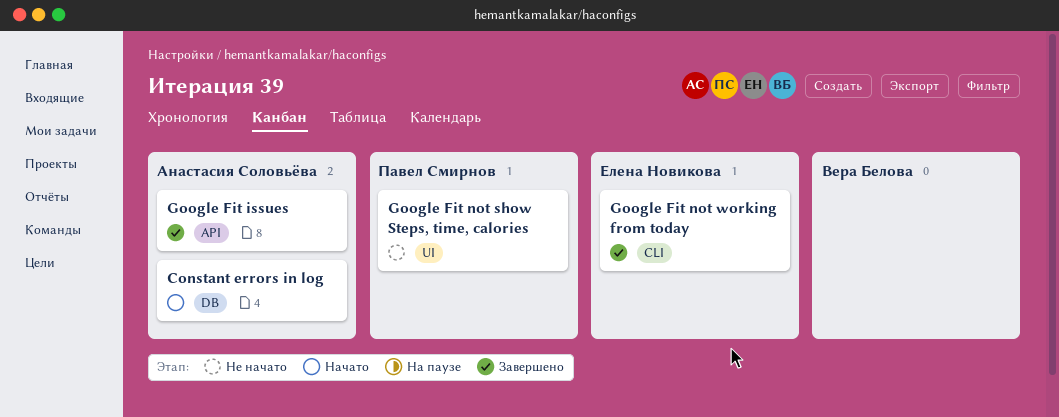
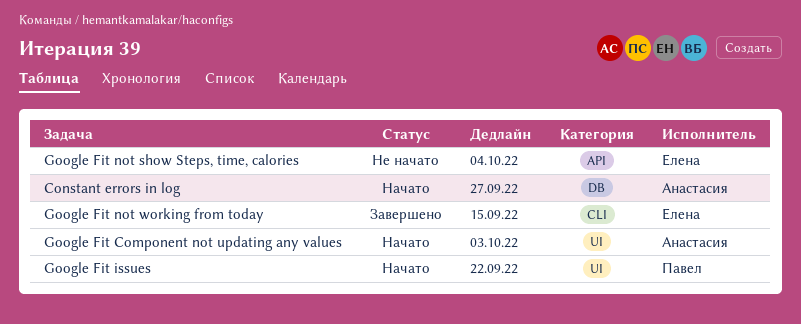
Google Fit Component not updating any values: none -> present
Google Fit issues, status: Завершено -> Начато
Google Fit issues, owner: Анастасия Соловьёва -> Павел Смирнов
Google Fit issues, label: API -> UI
Google Fit not show Steps, time, calories, owner: Павел Смирнов -> Елена Новикова
Google Fit not show Steps, time, calories, label: UI -> API

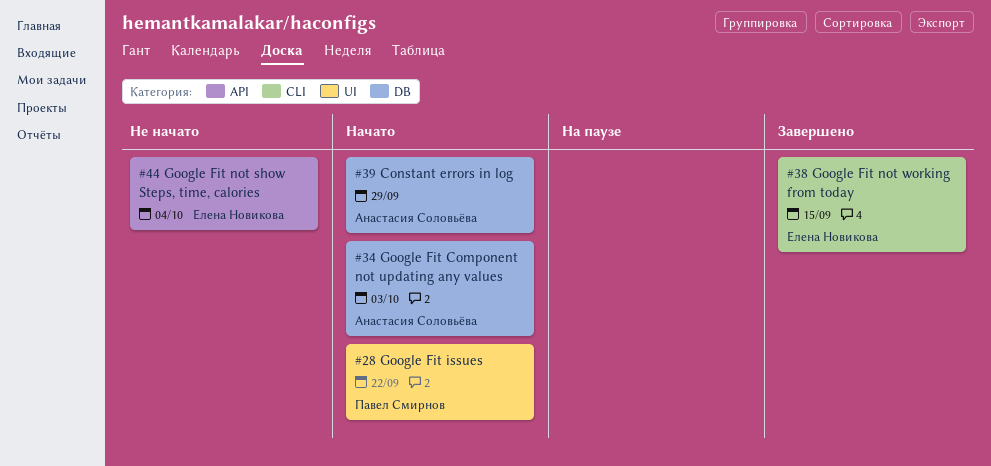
Constant errors in log, due: Sep 27 -> Sep 29
Google Fit Component not updating any values, label: UI -> DB

